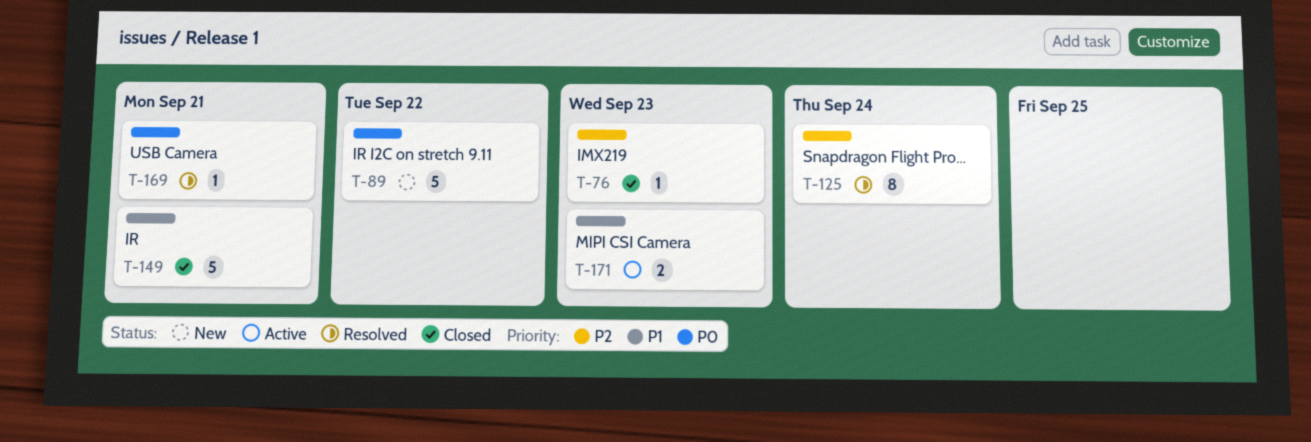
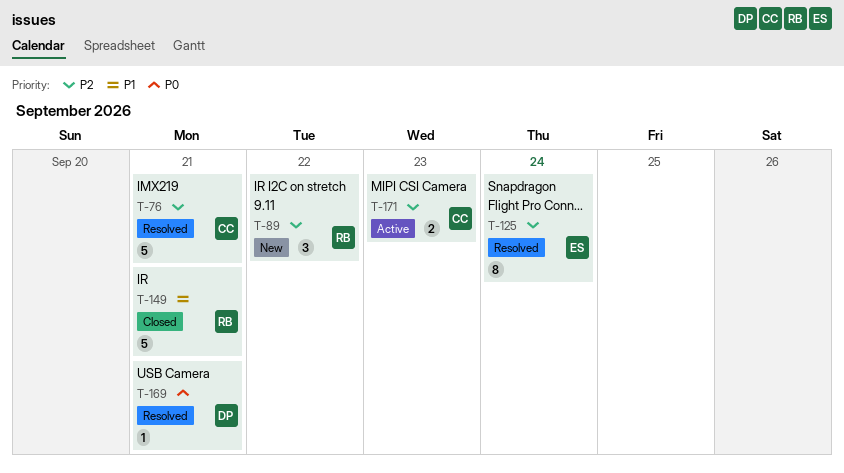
T-76, status: Closed -> Resolved
T-76, estimate: 1 -> 5
T-76, due: Sep 23 -> Sep 21
T-89, priority: P0 -> P2
T-89, estimate: 5 -> 3
T-171, priority: P1 -> P2

